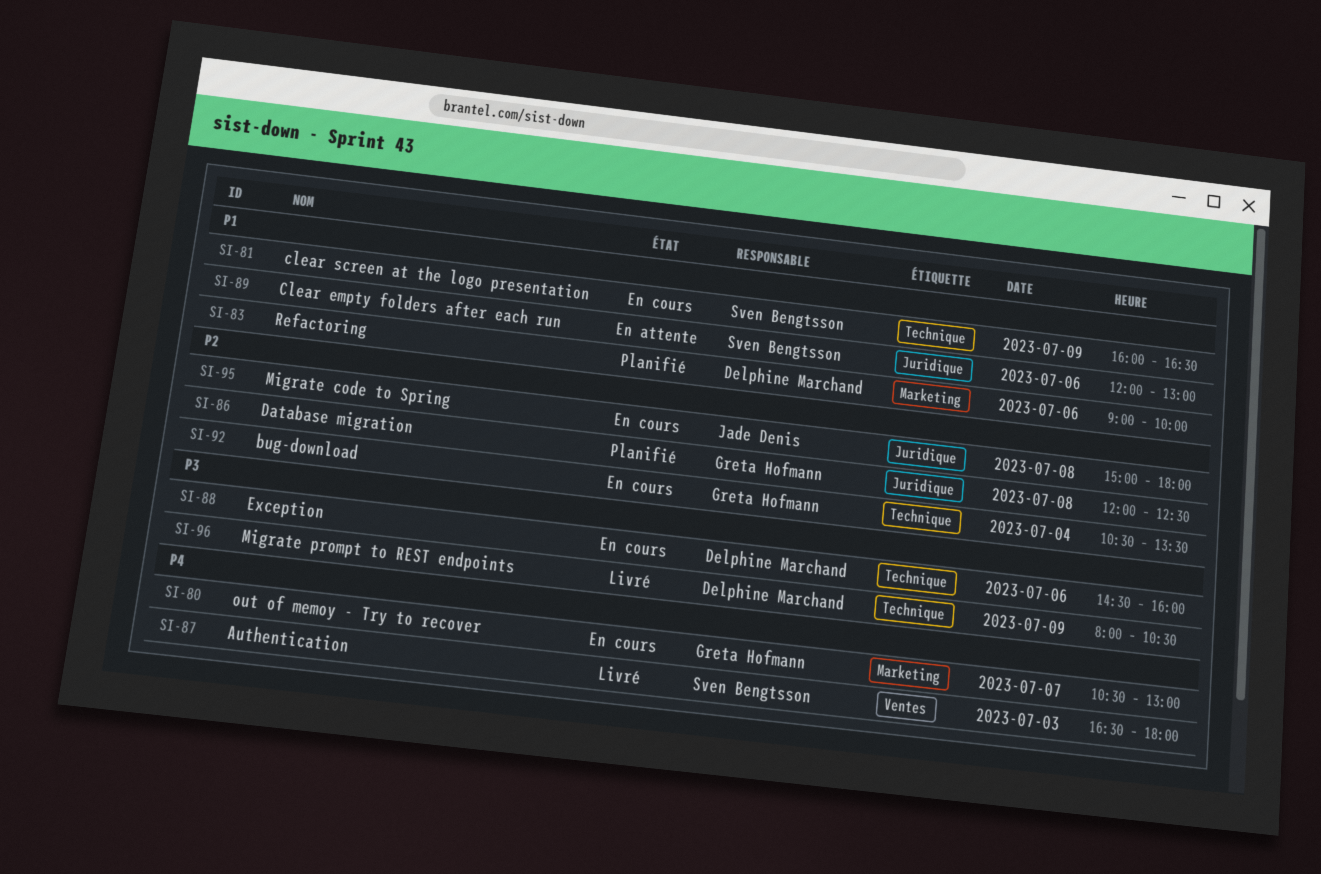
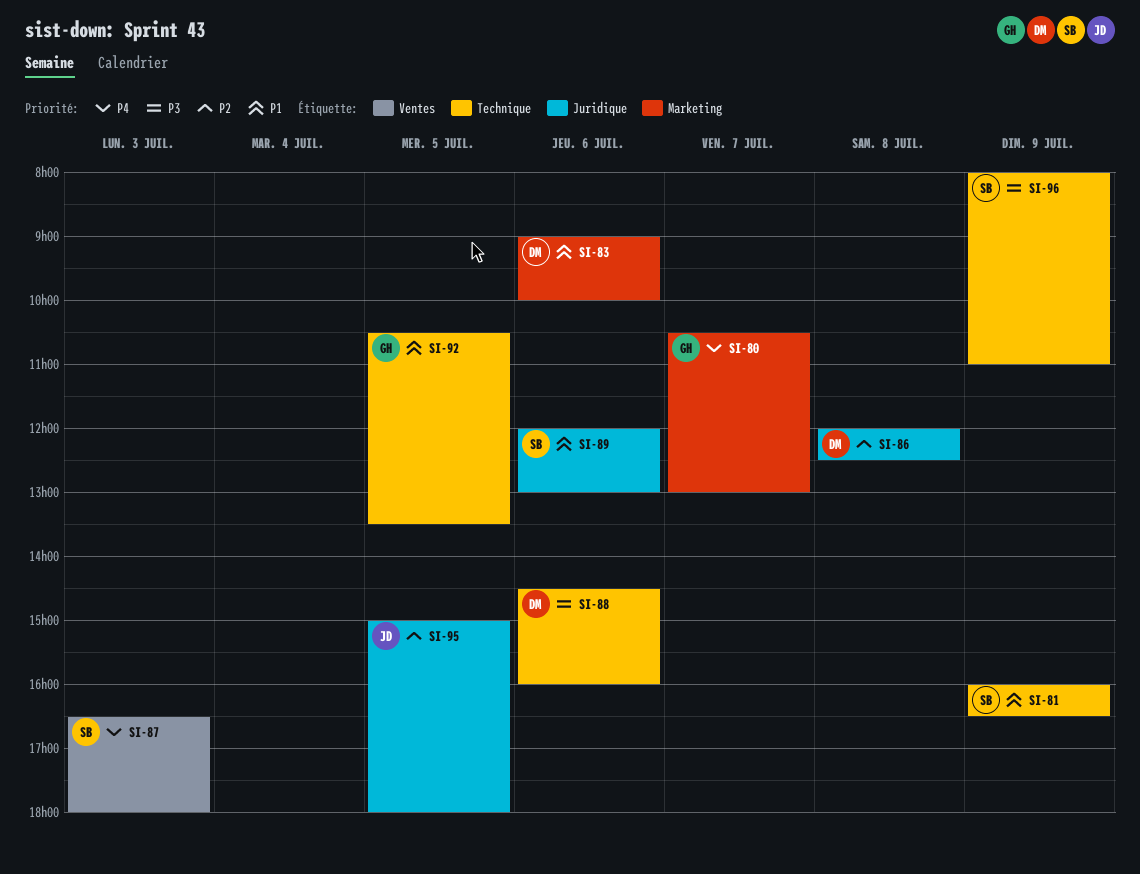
SI-86, owner: Greta Hofmann -> Delphine Marchand
SI-92, priority: P2 -> P1
SI-92, day: Jul 4 -> Jul 5
SI-95, day: Jul 8 -> Jul 5
SI-96, owner: Delphine Marchand -> Sven Bengtsson
SI-96, ends: 10:30 -> 11:00

